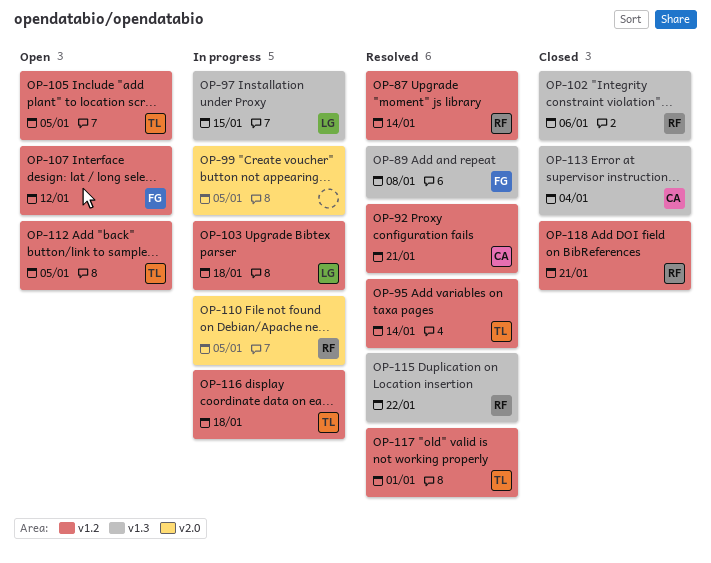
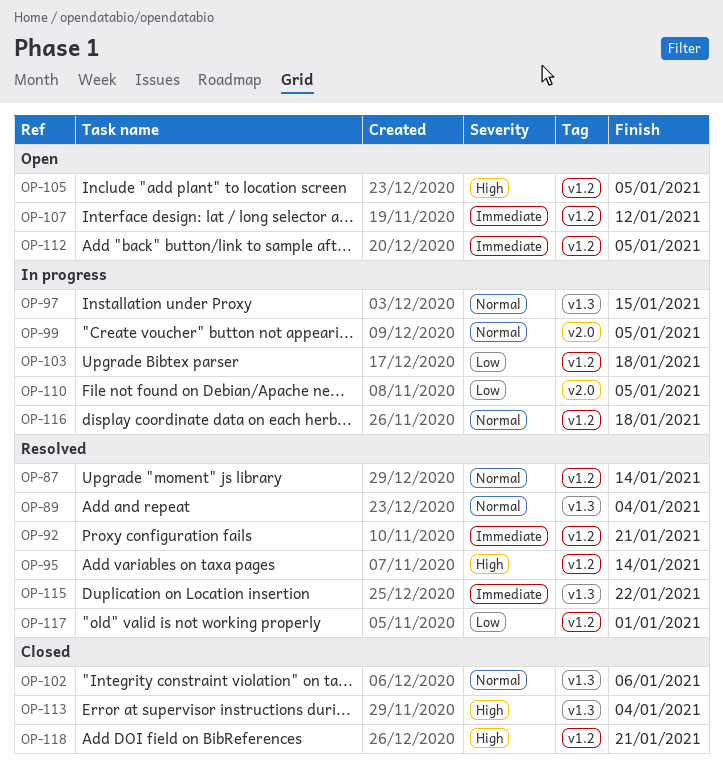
OP-89, due: Jan 8 -> Jan 4

